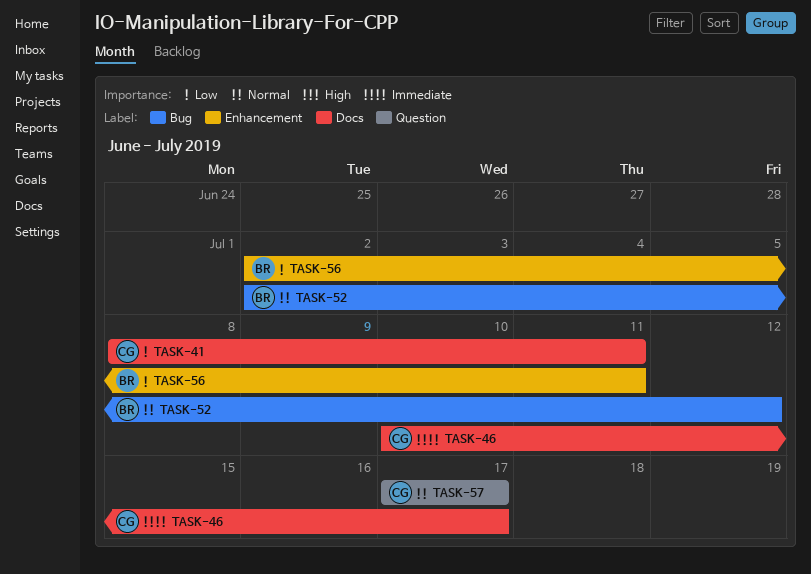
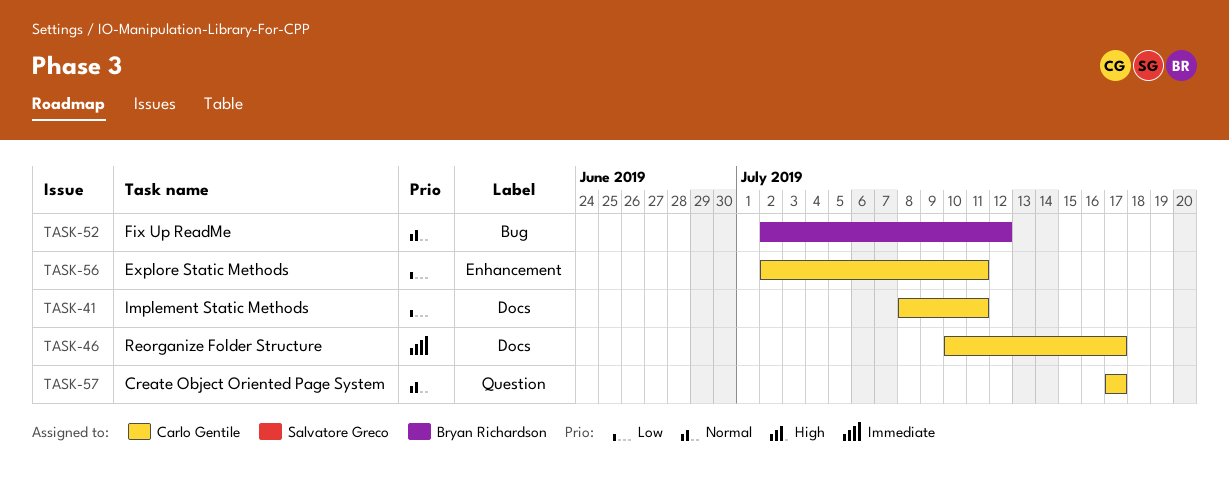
TASK-56, owner: Bryan Richardson -> Carlo Gentile

